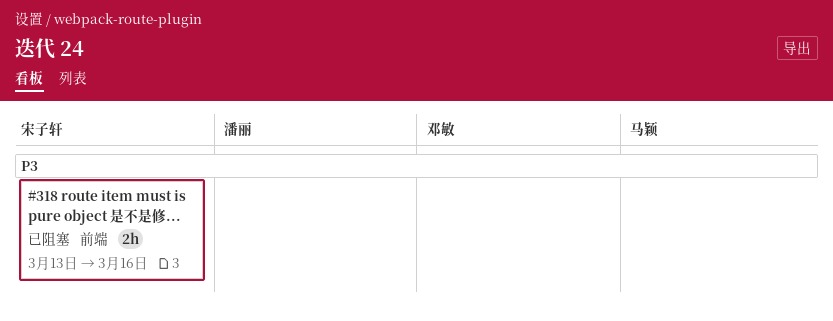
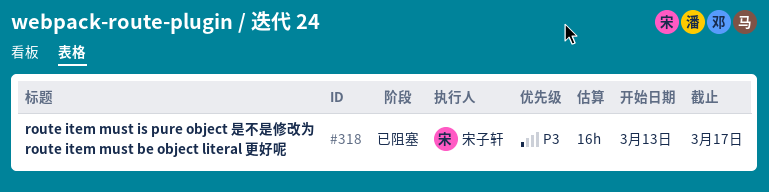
#318, estimate: 2h -> 16h
#318, due: Mar 16 -> Mar 17

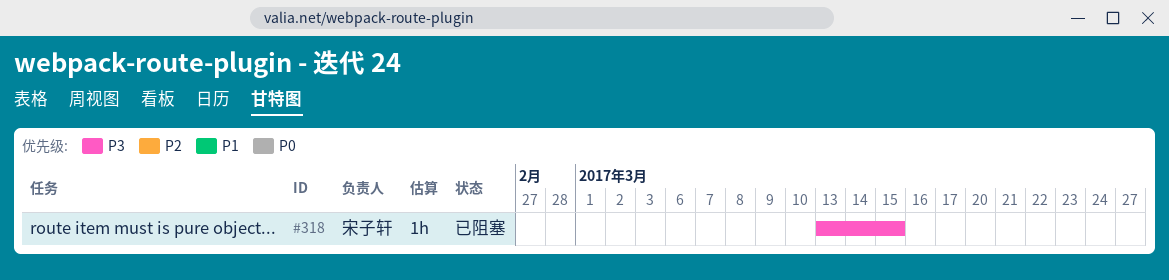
#318, estimate: 16h -> 1h
#318, due: Mar 17 -> Mar 15

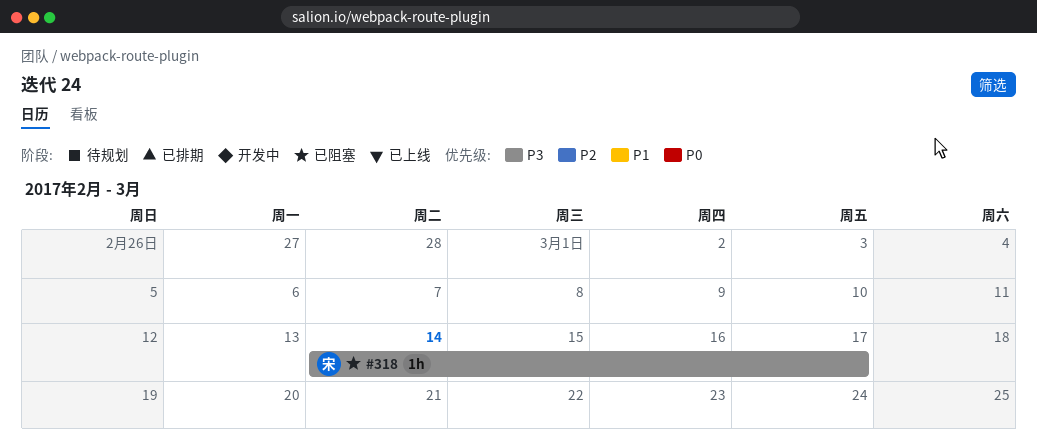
#318, start: Mar 13 -> Mar 14
#318, due: Mar 15 -> Mar 17

